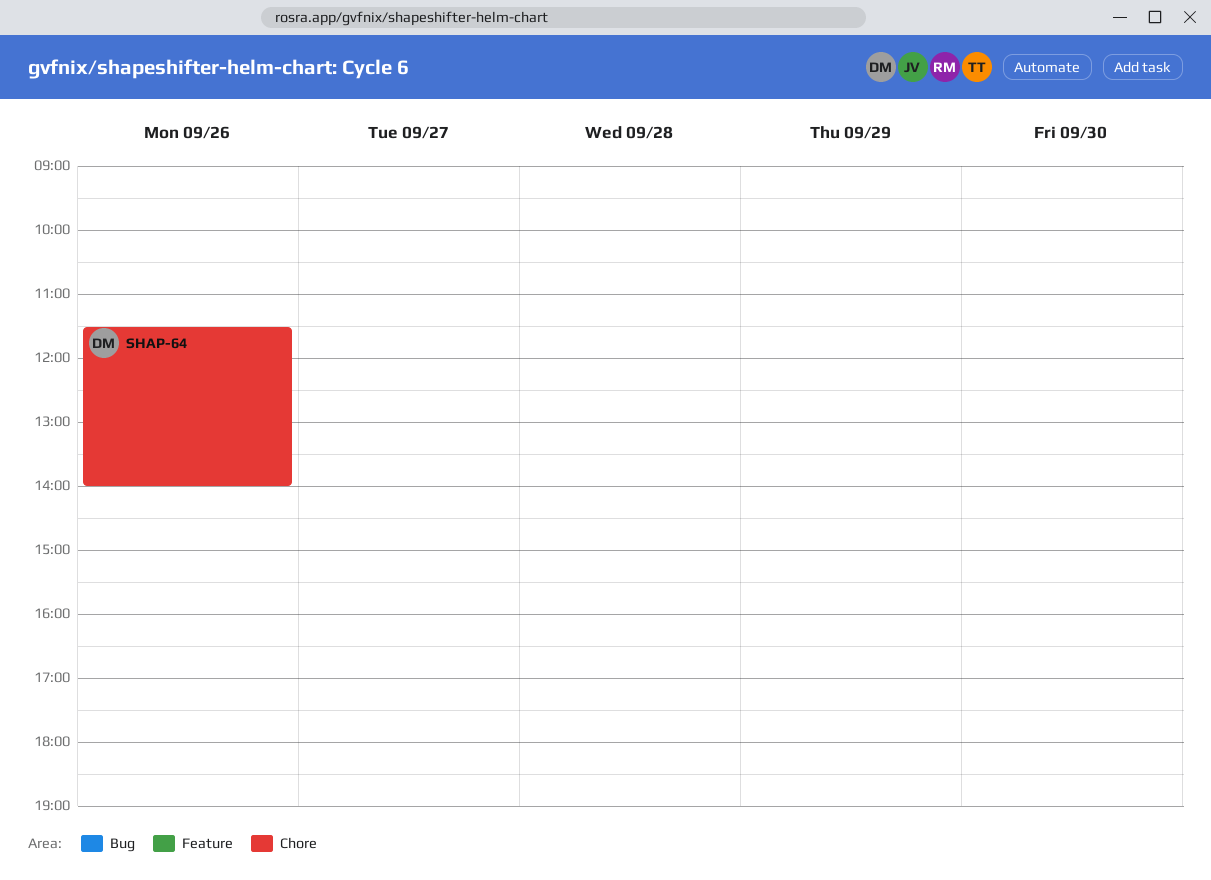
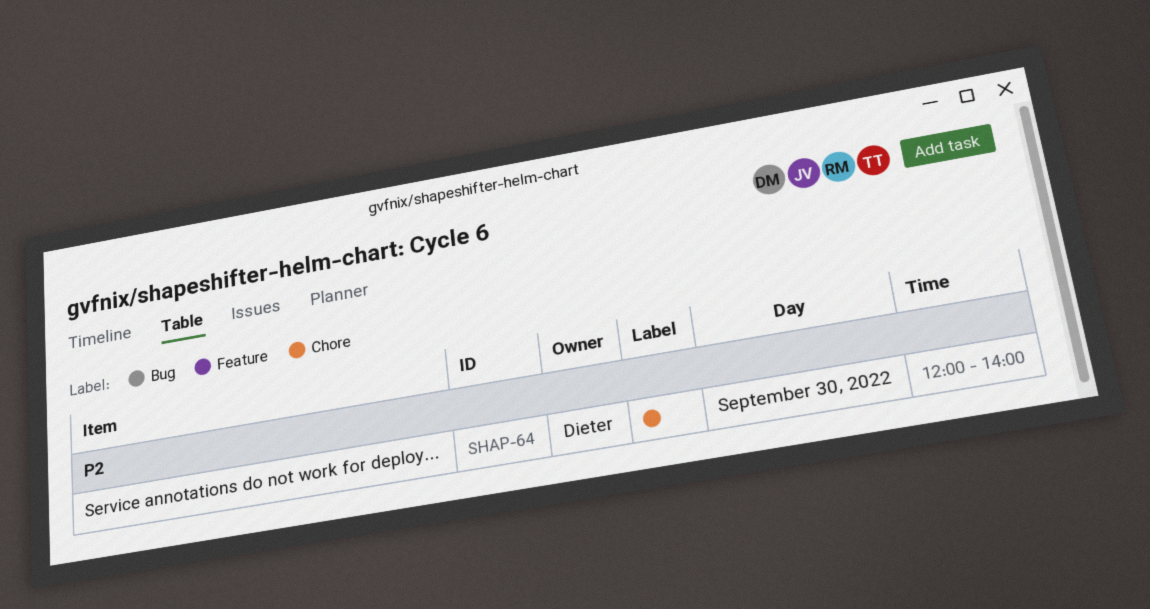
SHAP-64, day: Sep 26 -> Sep 30
SHAP-64, begins: 11:30 -> 12:00

